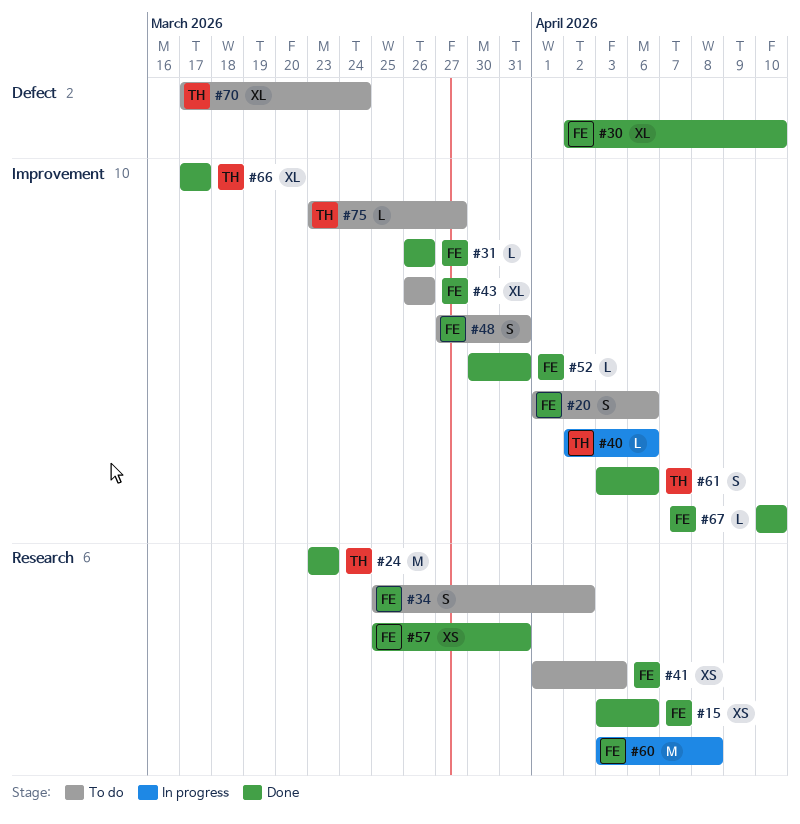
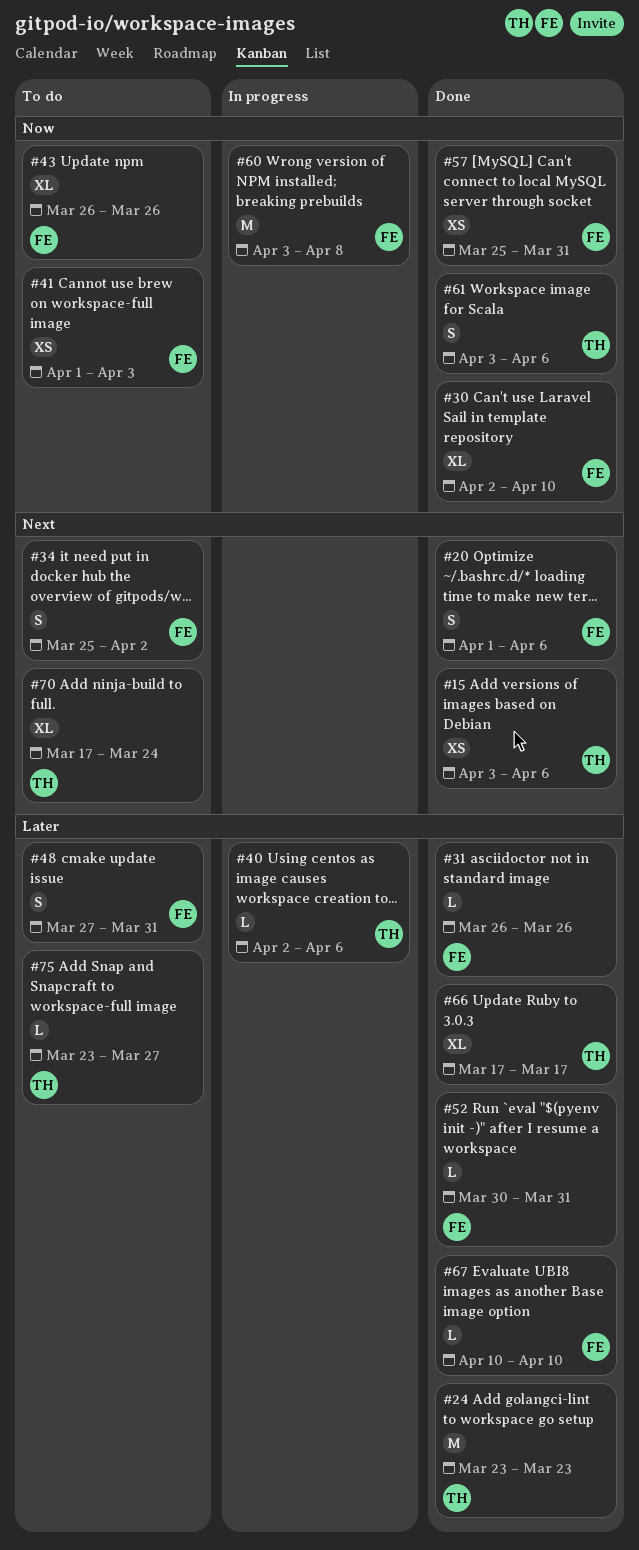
#15, owner: FE -> TH
#20, status: To do -> Done

